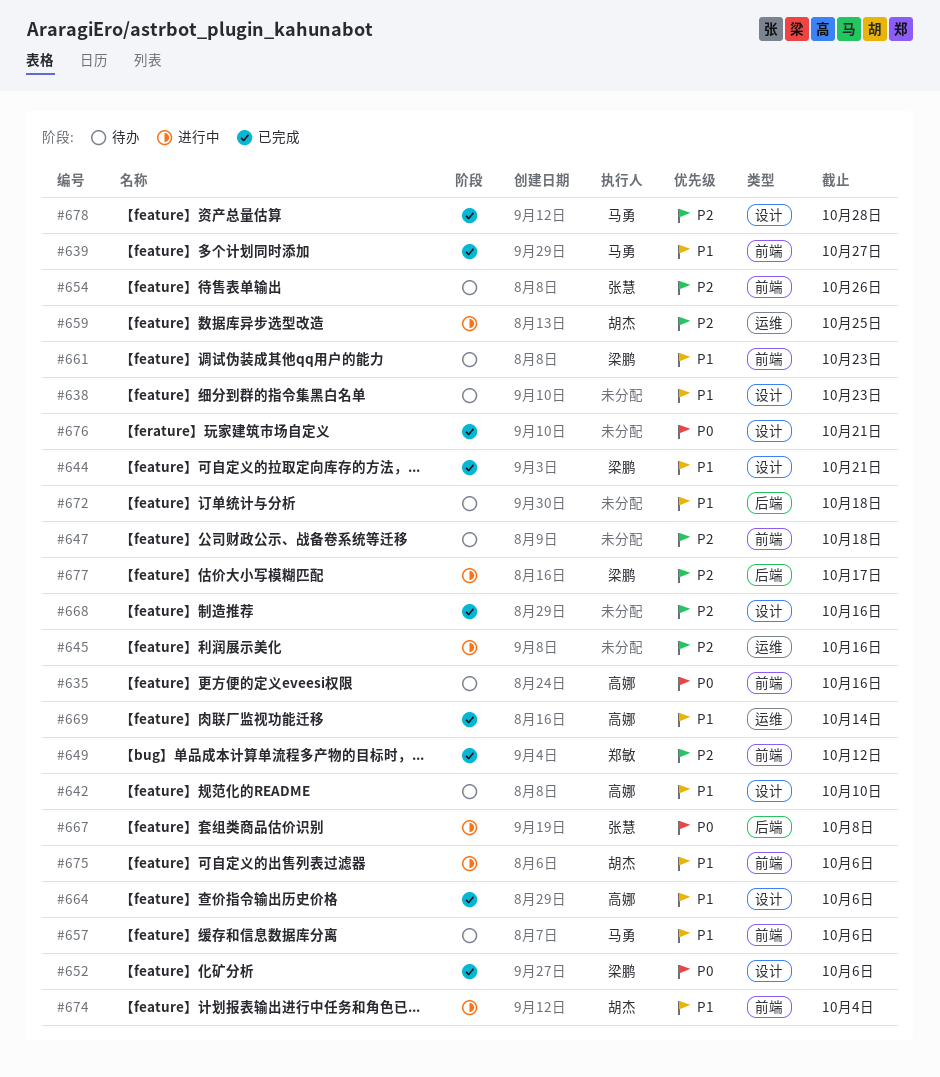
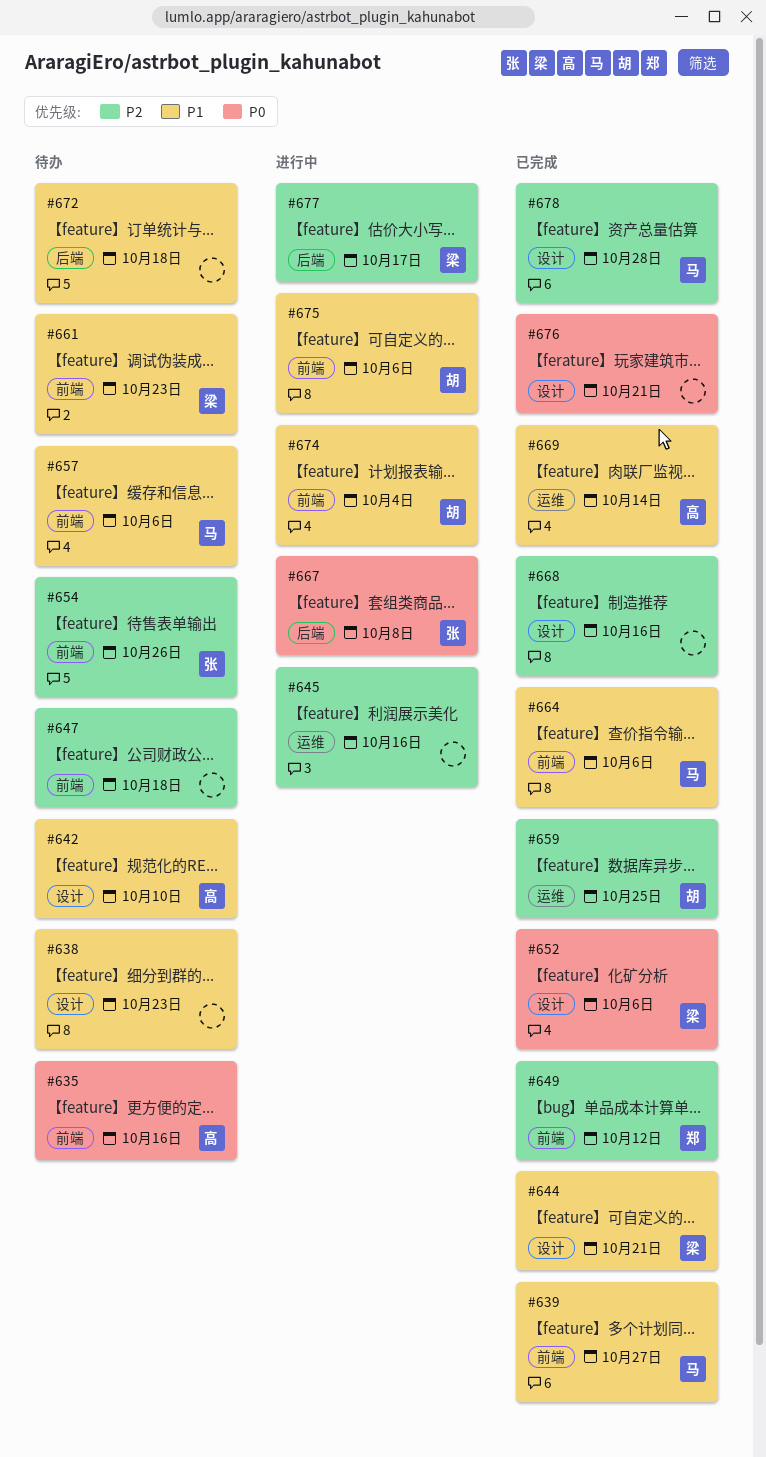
#659, status: 进行中 -> 已完成
#664, owner: 高娜 -> 马勇
#664, label: 设计 -> 前端

